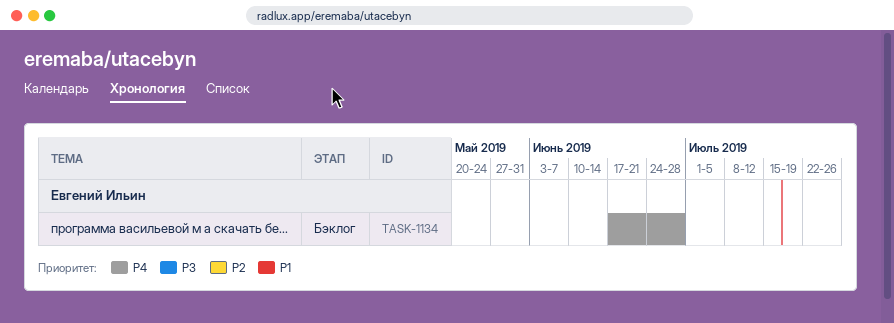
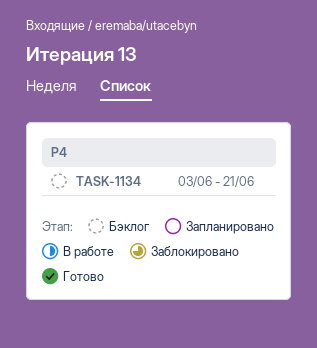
TASK-1134, start: Jun 17 -> Jun 3
TASK-1134, due: Jun 28 -> Jun 21

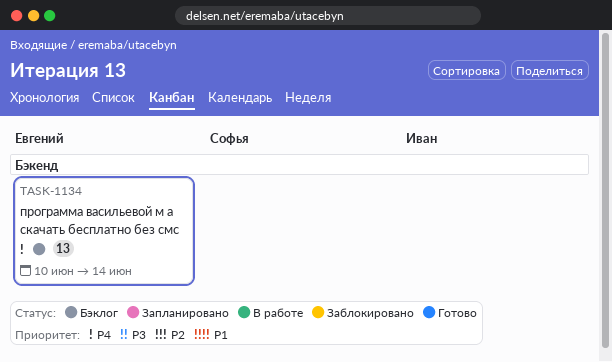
TASK-1134, start: Jun 3 -> Jun 10
TASK-1134, due: Jun 21 -> Jun 14

